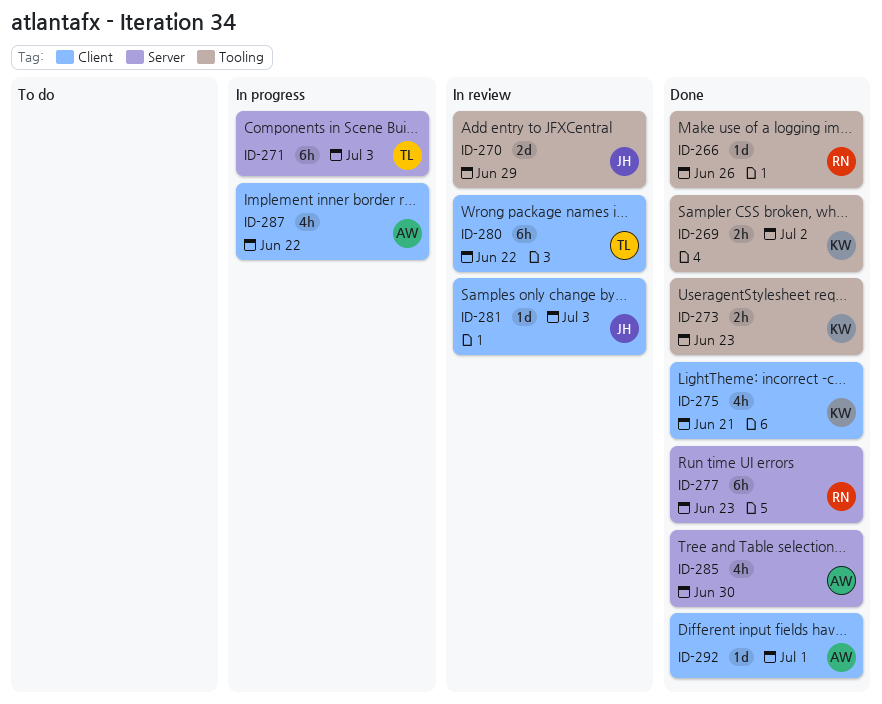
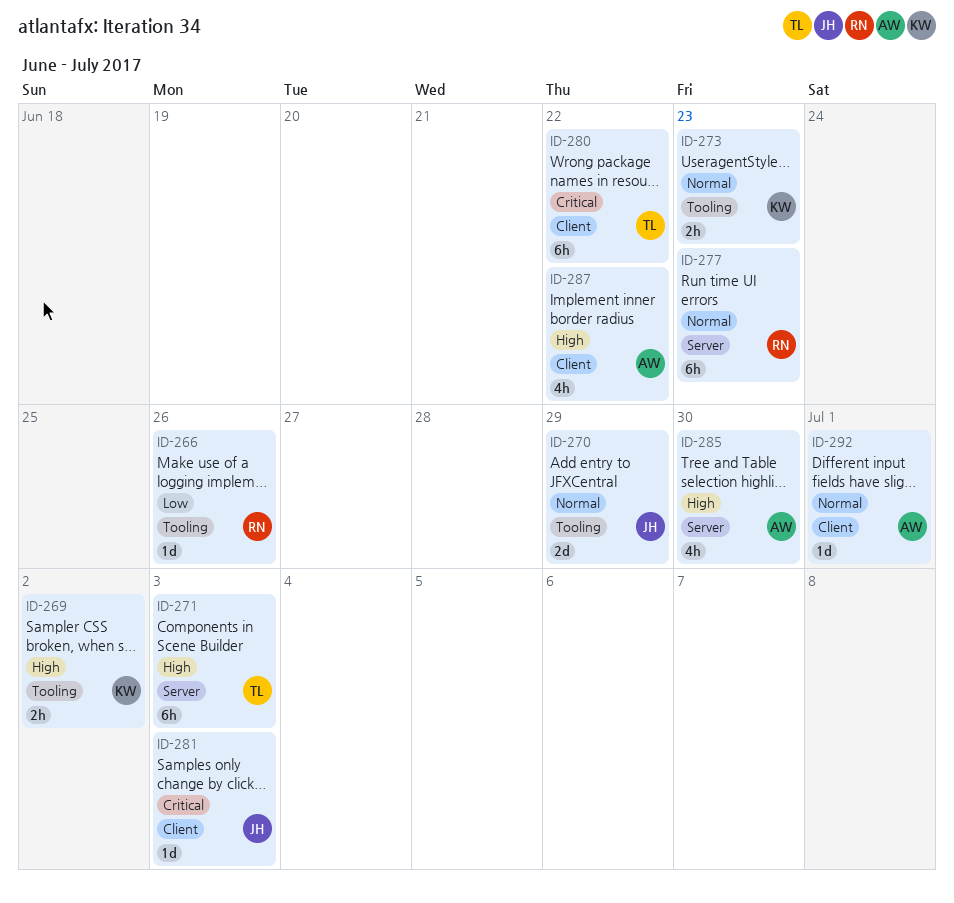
ID-275: present -> none

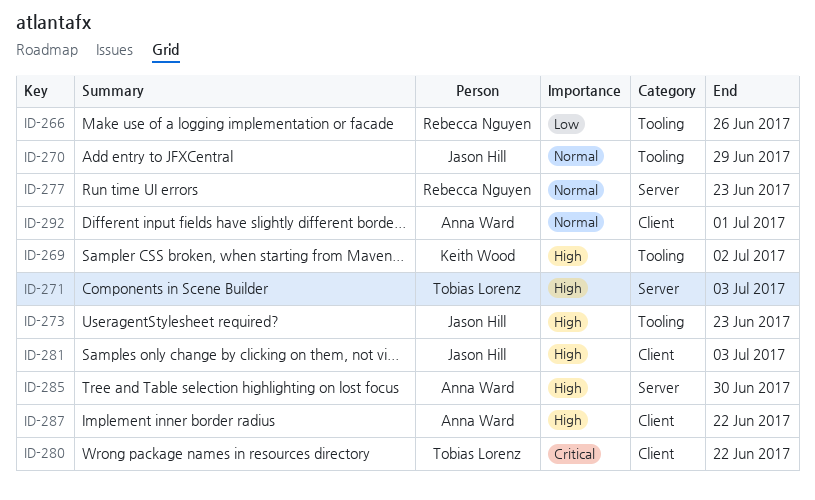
ID-273, owner: Keith Wood -> Jason Hill
ID-273, priority: Normal -> High
ID-281, priority: Critical -> High

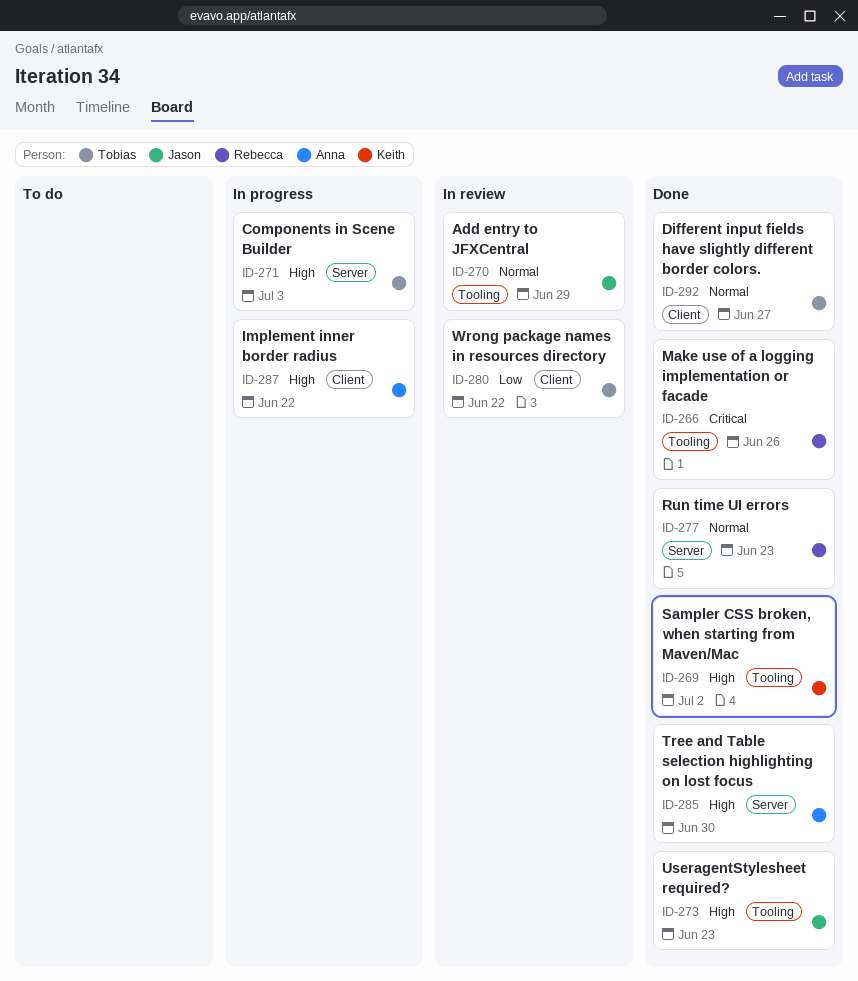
ID-266, priority: Low -> Critical
ID-280, priority: Critical -> Low
ID-281: present -> none
ID-292, owner: Anna Ward -> Tobias Lorenz
ID-292, due: Jul 1 -> Jun 27

